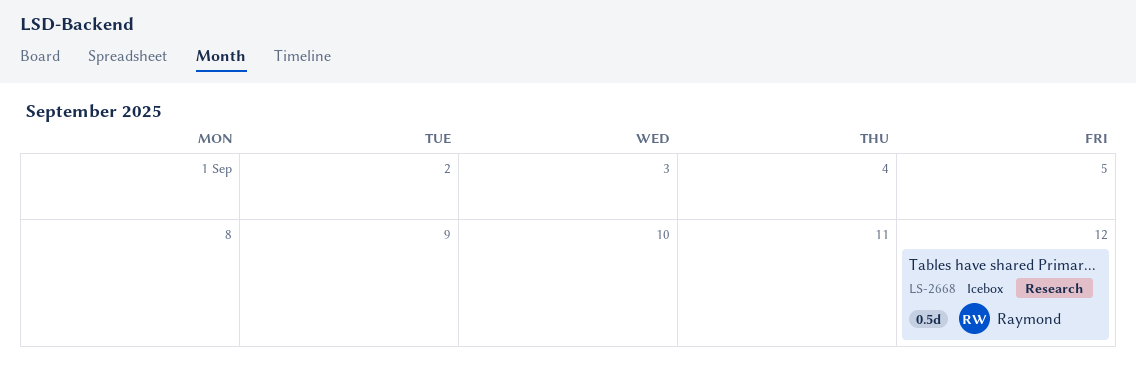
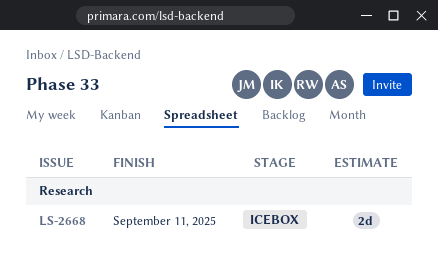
LS-2668, estimate: 0.5d -> 2d
LS-2668, due: Sep 12 -> Sep 11

